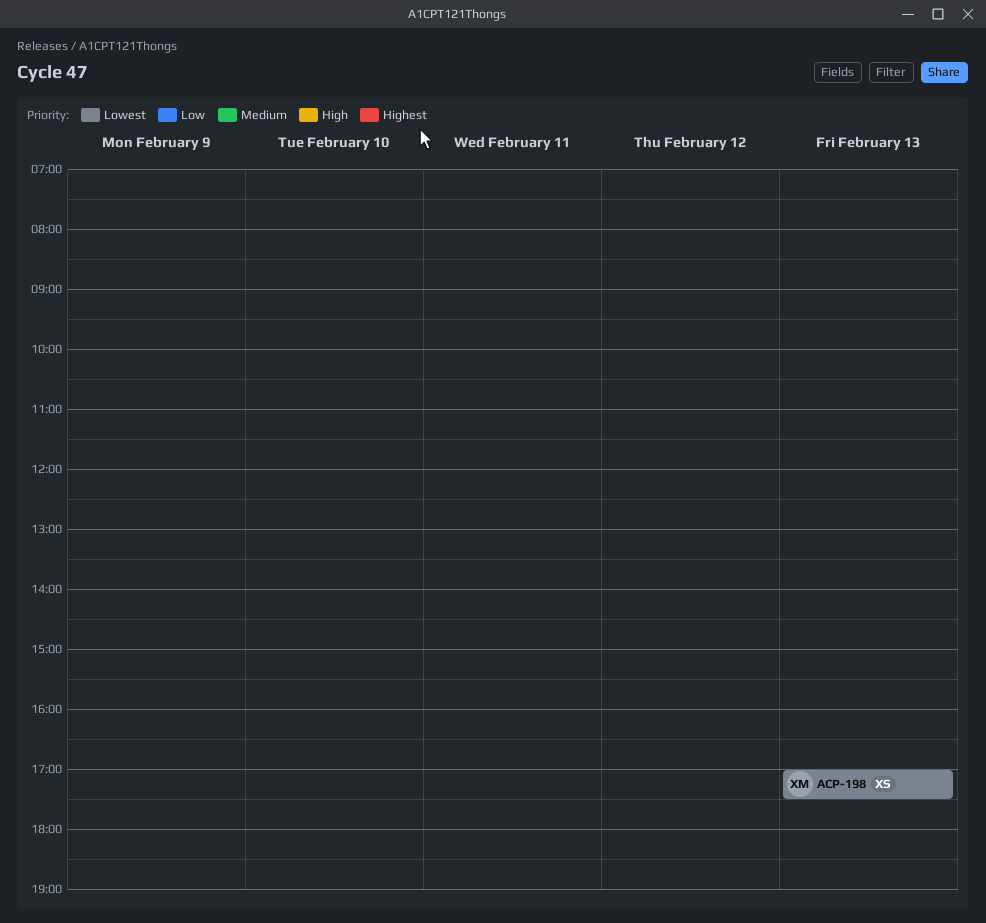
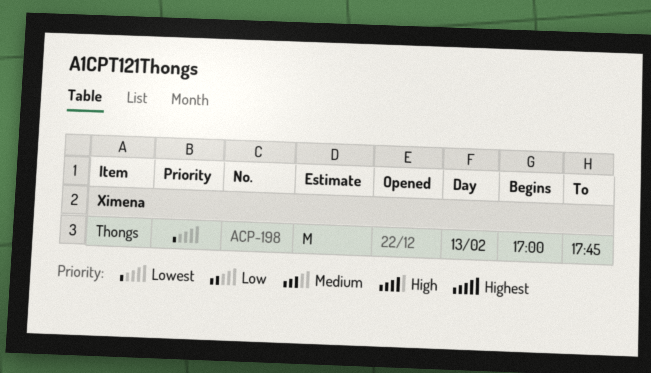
ACP-198, estimate: XS -> M
ACP-198, ends: 17:30 -> 17:45

